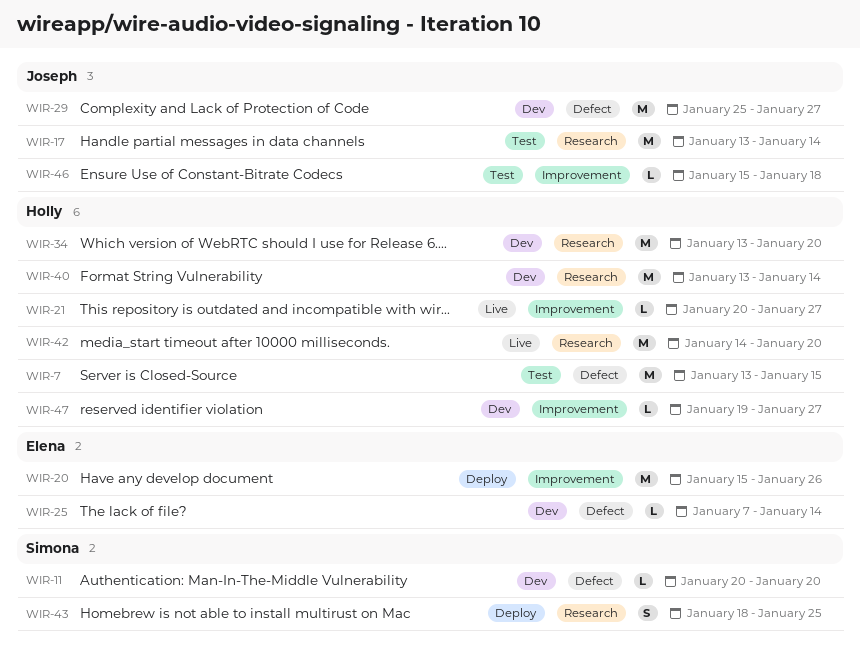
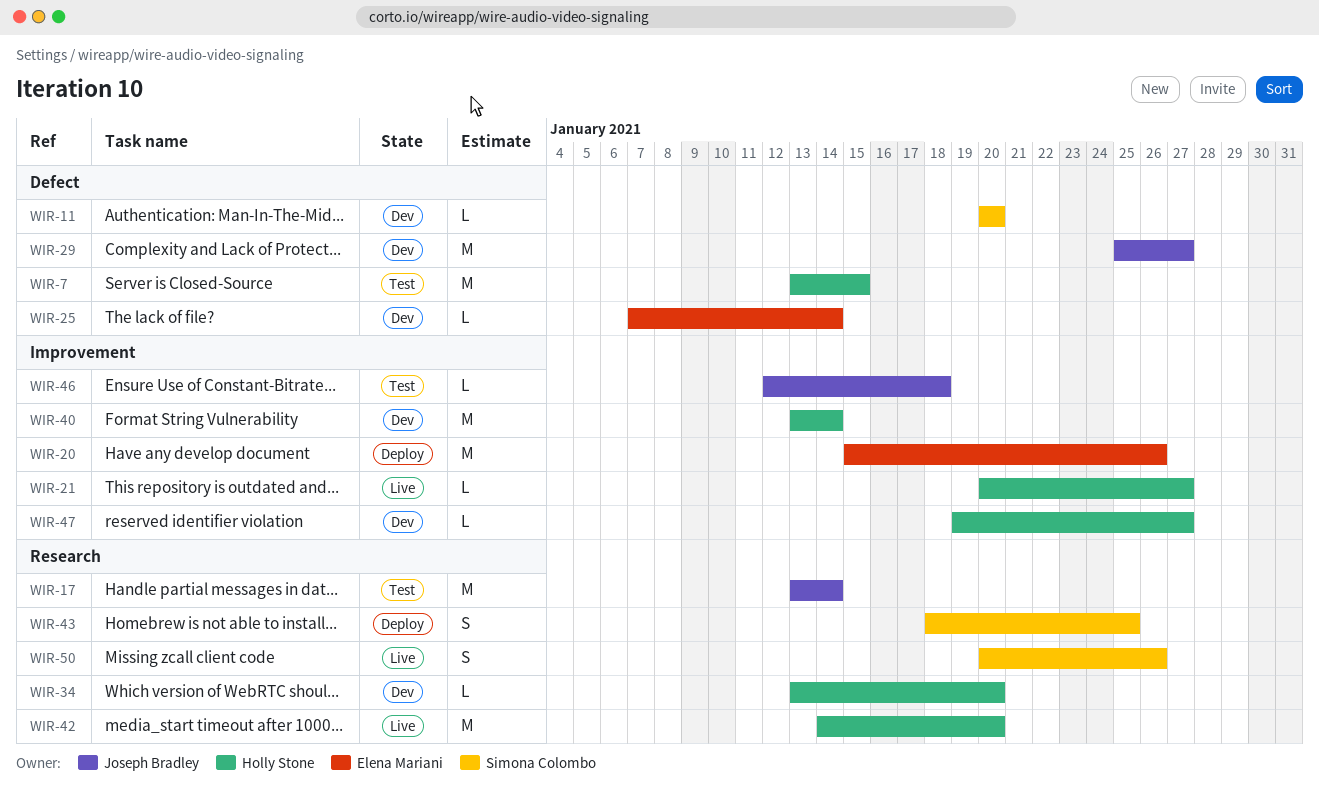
WIR-34, estimate: M -> L
WIR-40, label: Research -> Improvement
WIR-46, start: Jan 15 -> Jan 12
WIR-50: none -> present

